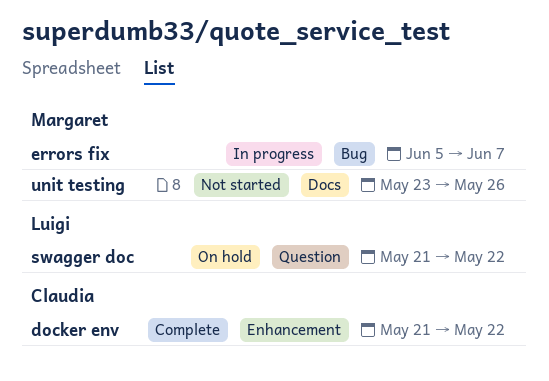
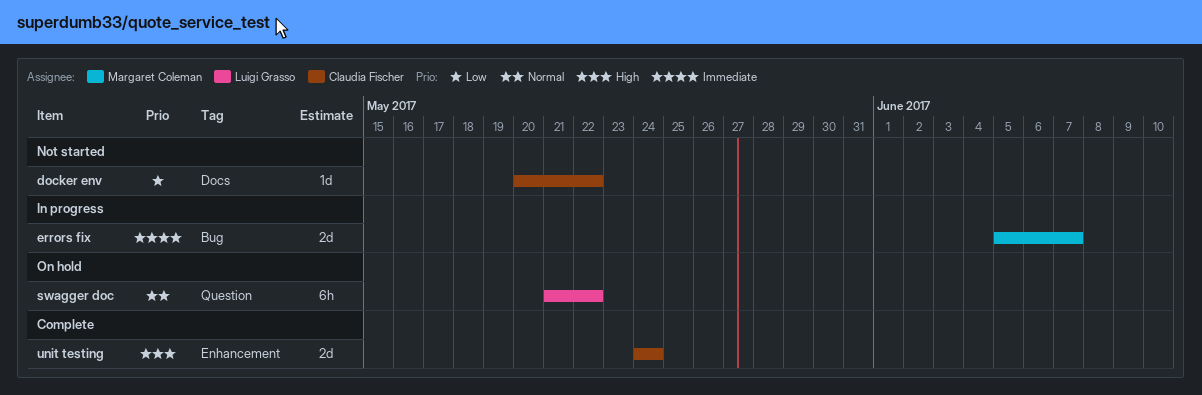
docker env, status: Complete -> Not started
docker env, label: Enhancement -> Docs
docker env, start: May 21 -> May 20
unit testing, status: Not started -> Complete
unit testing, owner: Margaret Coleman -> Claudia Fischer
unit testing, label: Docs -> Enhancement
unit testing, start: May 23 -> May 24
unit testing, due: May 26 -> May 24

